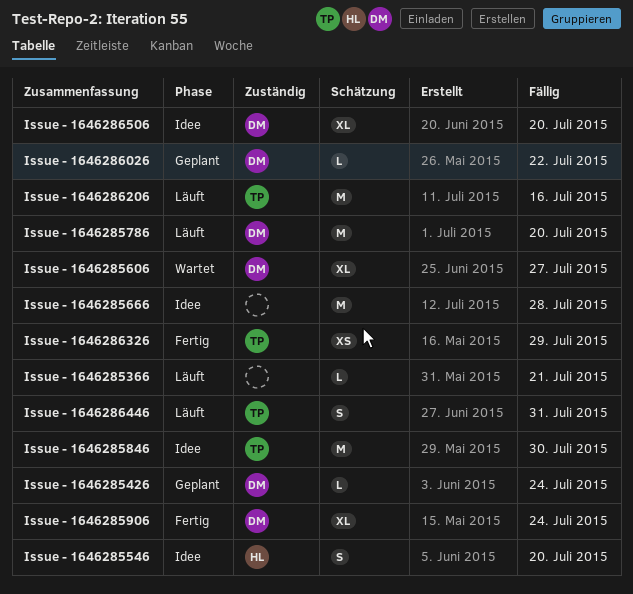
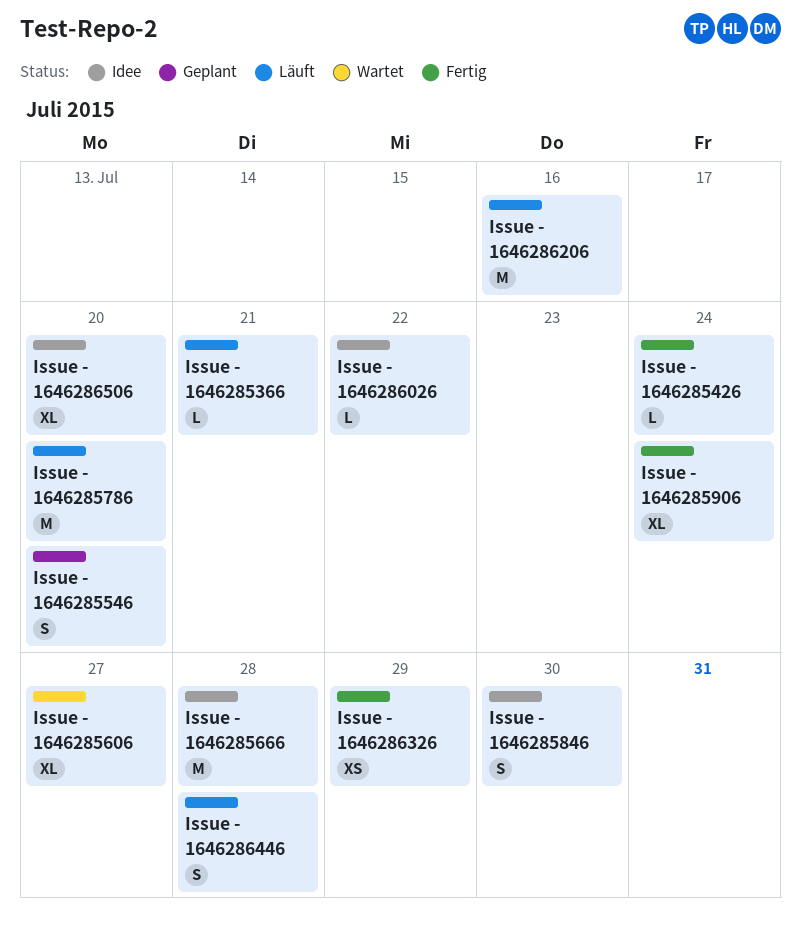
Issue - 1646285426, status: Geplant -> Fertig
Issue - 1646285546, status: Idee -> Geplant
Issue - 1646285846, estimate: M -> S
Issue - 1646286026, status: Geplant -> Idee
Issue - 1646286446, due: Jul 31 -> Jul 28

